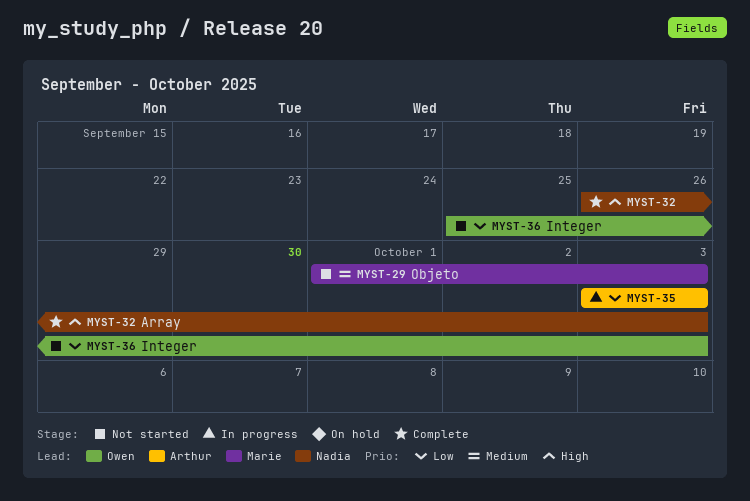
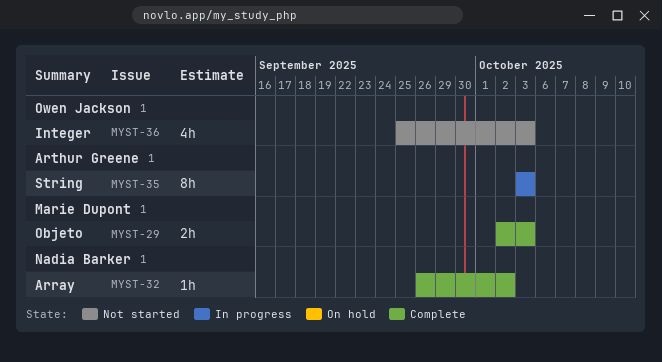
MYST-29, status: Not started -> Complete
MYST-29, start: Oct 1 -> Oct 2
MYST-32, due: Oct 3 -> Oct 2

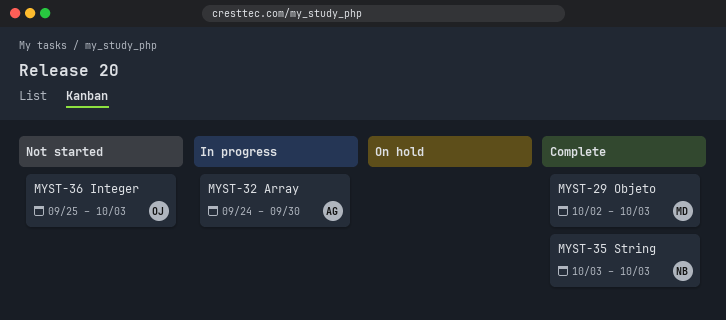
MYST-32, status: Complete -> In progress
MYST-32, owner: Nadia Barker -> Arthur Greene
MYST-32, start: Sep 26 -> Sep 24
MYST-32, due: Oct 2 -> Sep 30
MYST-35, status: In progress -> Complete
MYST-35, owner: Arthur Greene -> Nadia Barker

